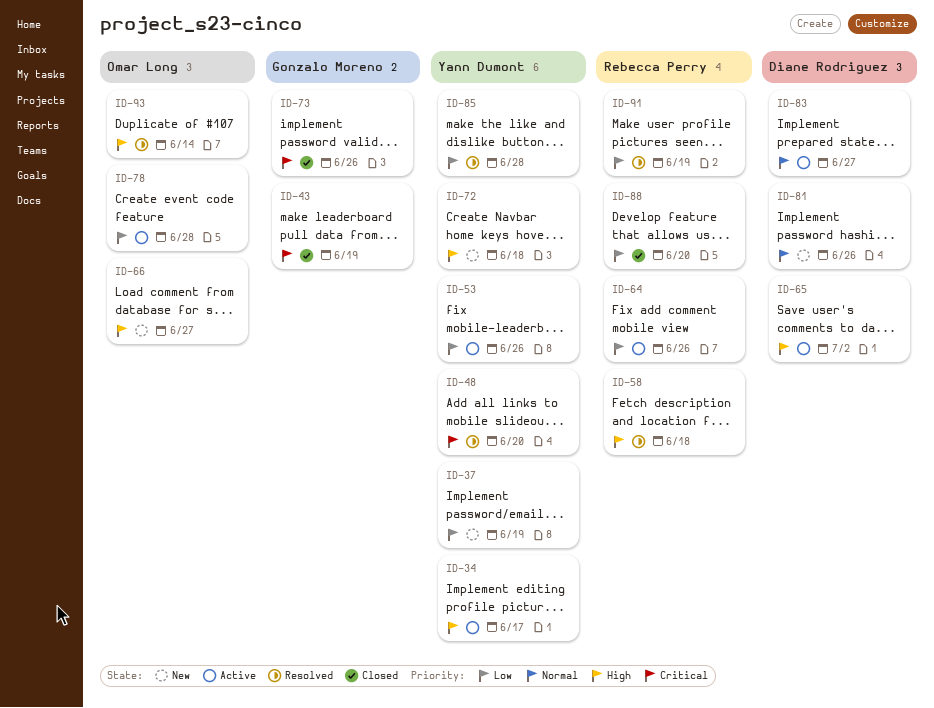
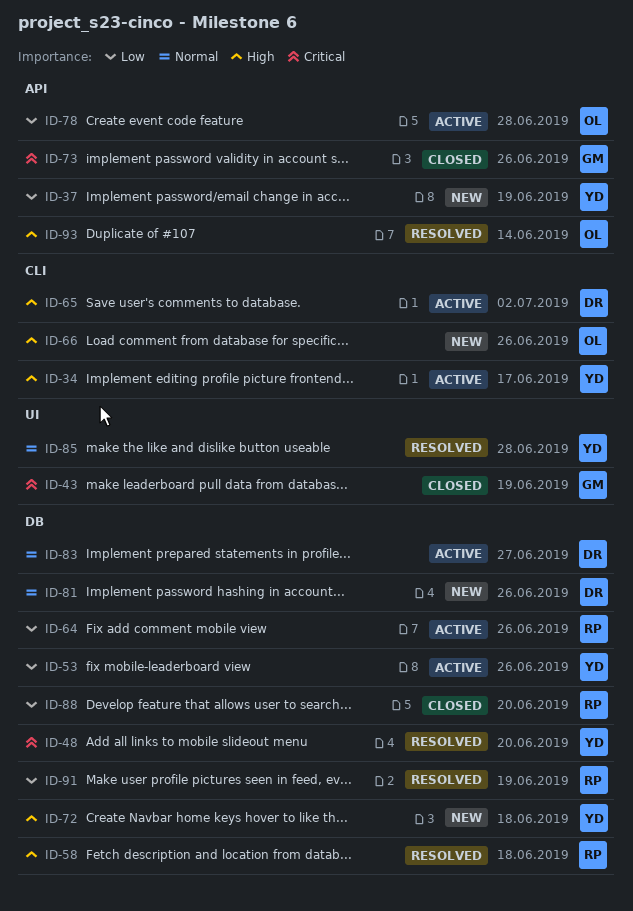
ID-66, due: Jun 27 -> Jun 26
ID-85, priority: Low -> Normal

